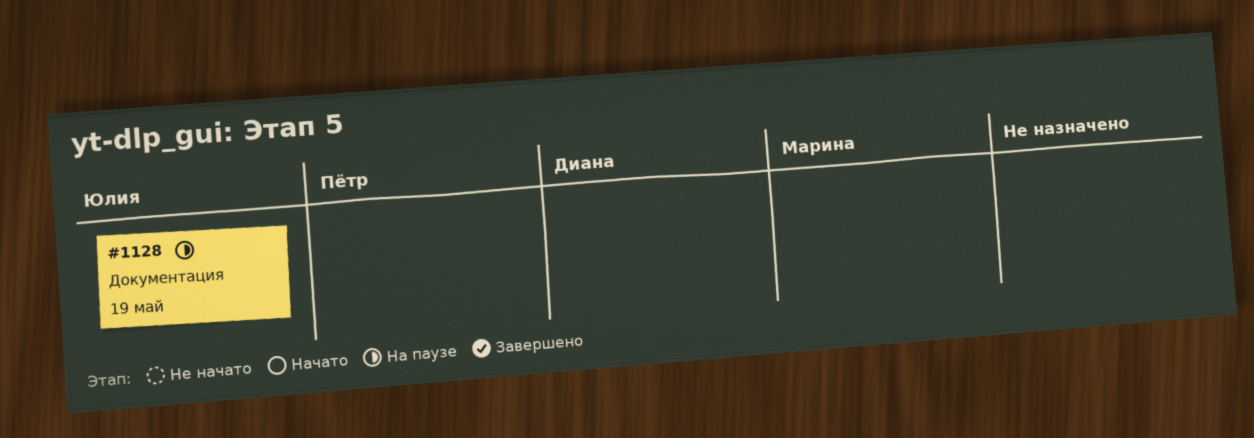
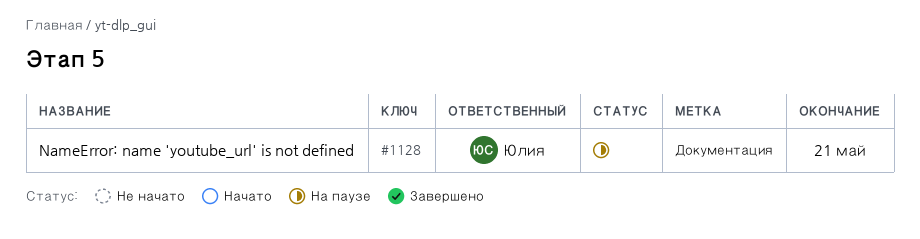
#1128, due: May 19 -> May 21

